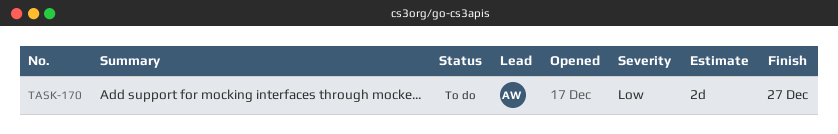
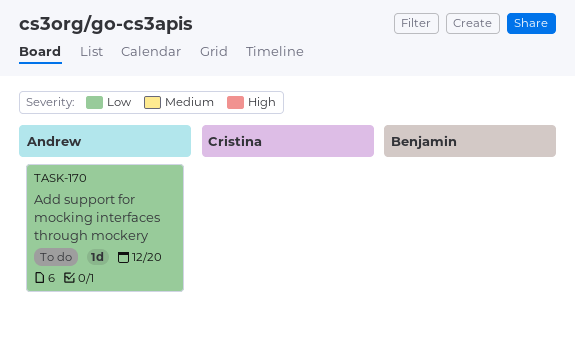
TASK-170, estimate: 2d -> 1d
TASK-170, due: Dec 27 -> Dec 20

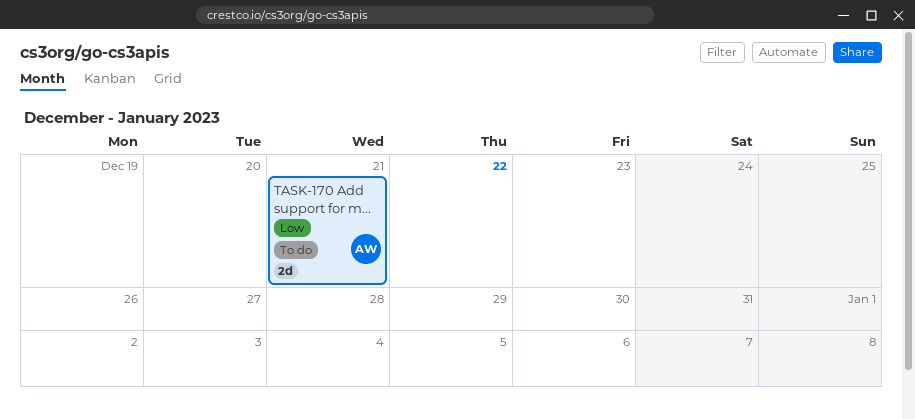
TASK-170, estimate: 1d -> 2d
TASK-170, due: Dec 20 -> Dec 21

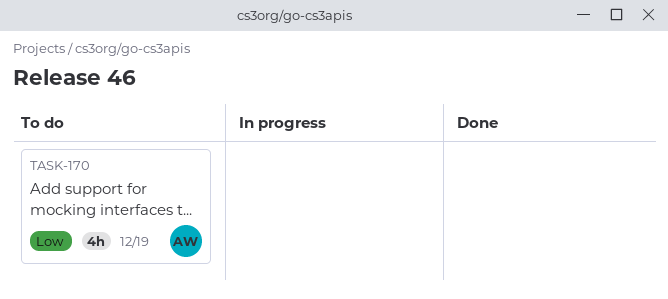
TASK-170, estimate: 2d -> 4h
TASK-170, due: Dec 21 -> Dec 19

